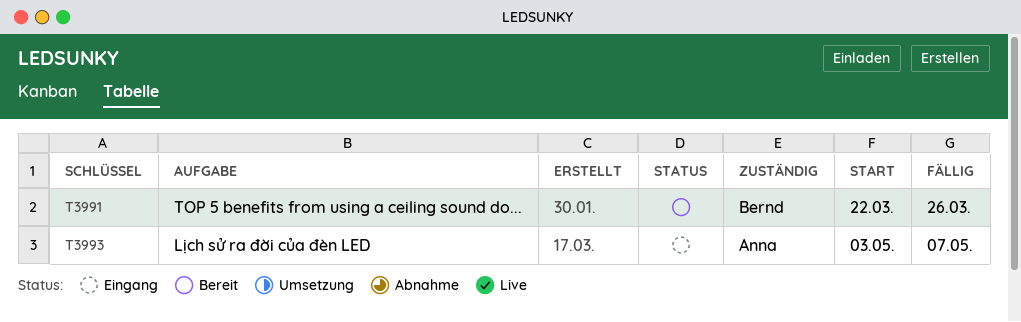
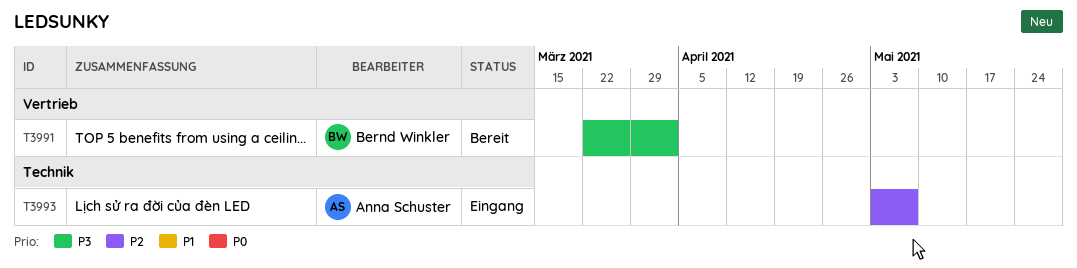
T3991, due: Mar 26 -> Apr 2

